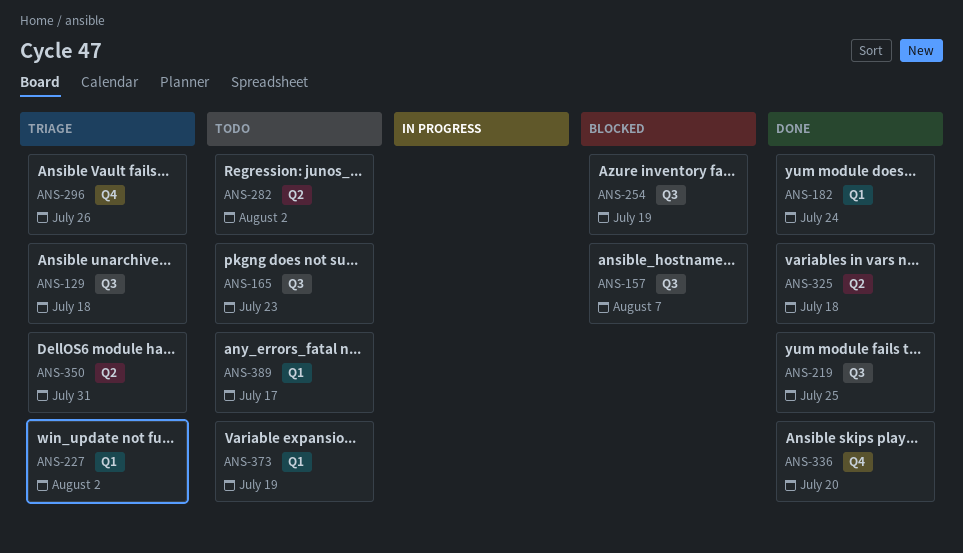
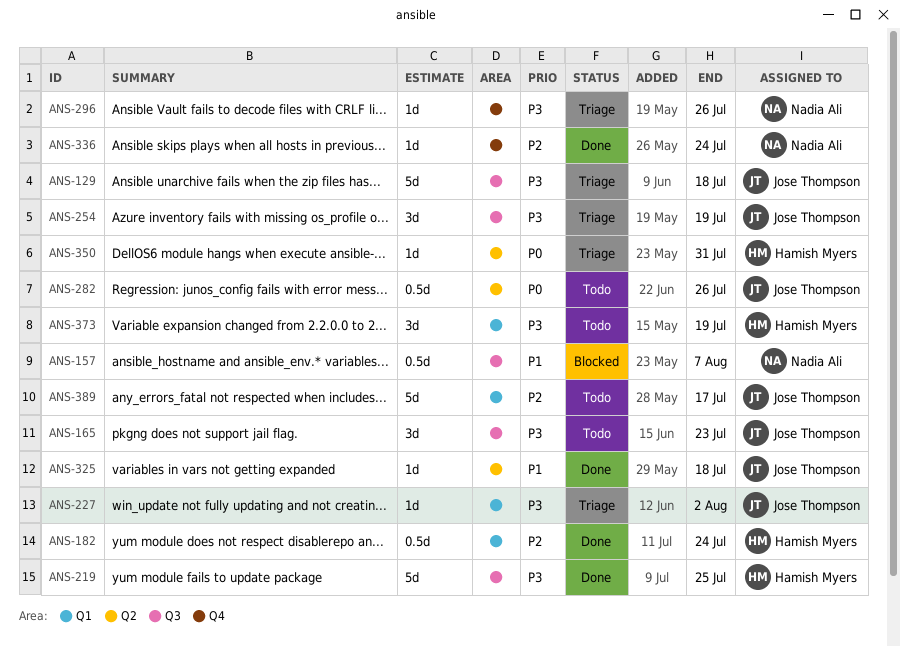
ANS-254, status: Blocked -> Triage
ANS-282, due: Aug 2 -> Jul 26
ANS-336, due: Jul 20 -> Jul 24

